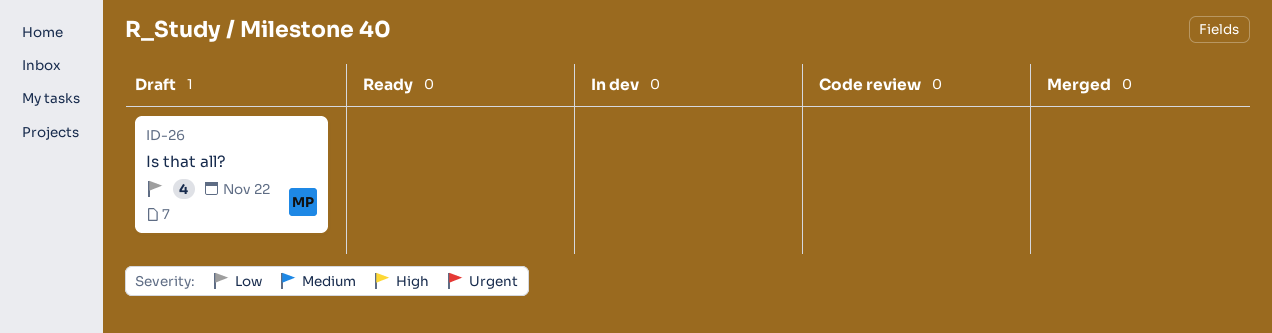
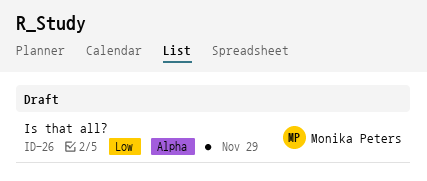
ID-26, estimate: 4 -> 1
ID-26, due: Nov 22 -> Nov 29

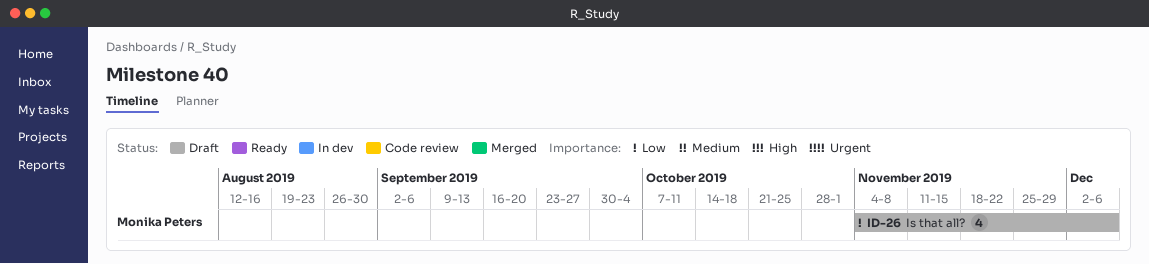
ID-26, estimate: 1 -> 4
ID-26, due: Nov 29 -> Dec 6

